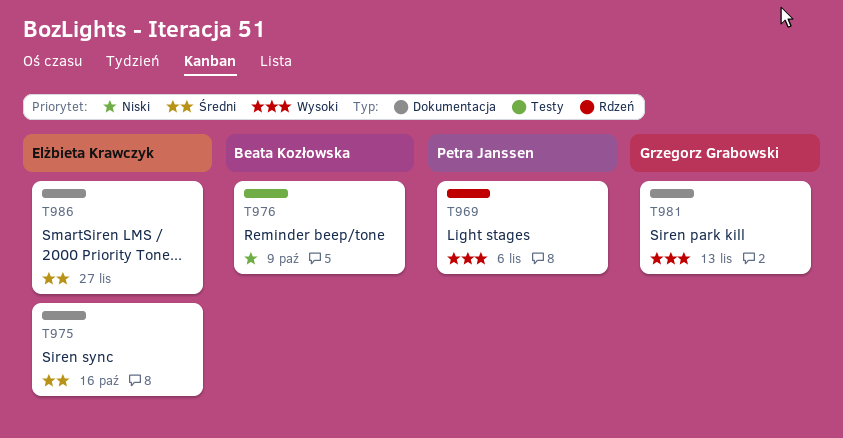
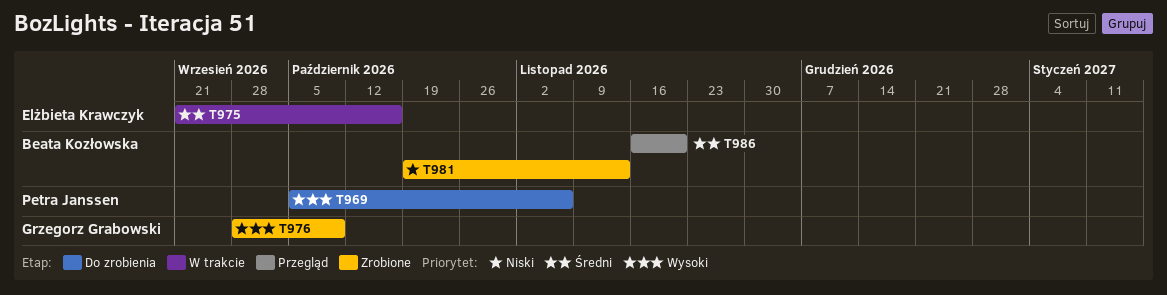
T976, owner: Beata Kozłowska -> Grzegorz Grabowski
T976, priority: Niski -> Wysoki
T981, owner: Grzegorz Grabowski -> Beata Kozłowska
T981, priority: Wysoki -> Niski
T986, owner: Elżbieta Krawczyk -> Beata Kozłowska
T986, due: Nov 27 -> Nov 20

